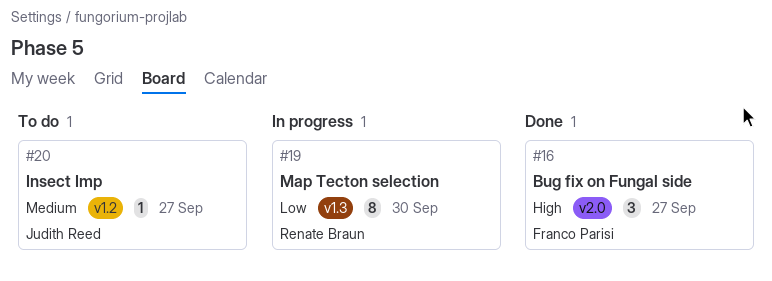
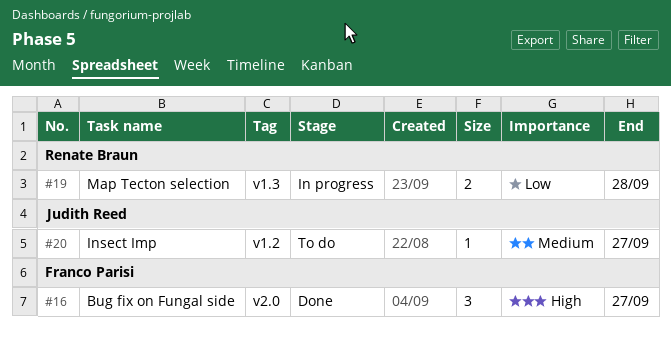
#19, estimate: 8 -> 2
#19, due: Sep 30 -> Sep 28

